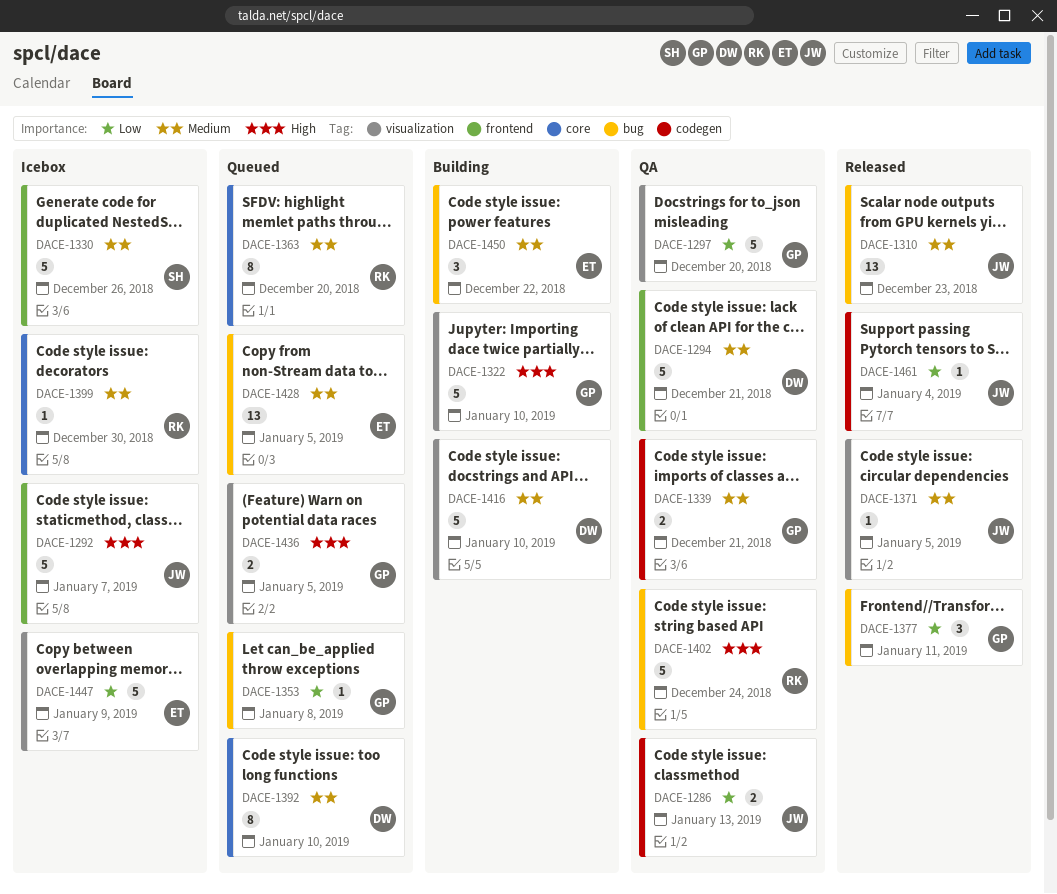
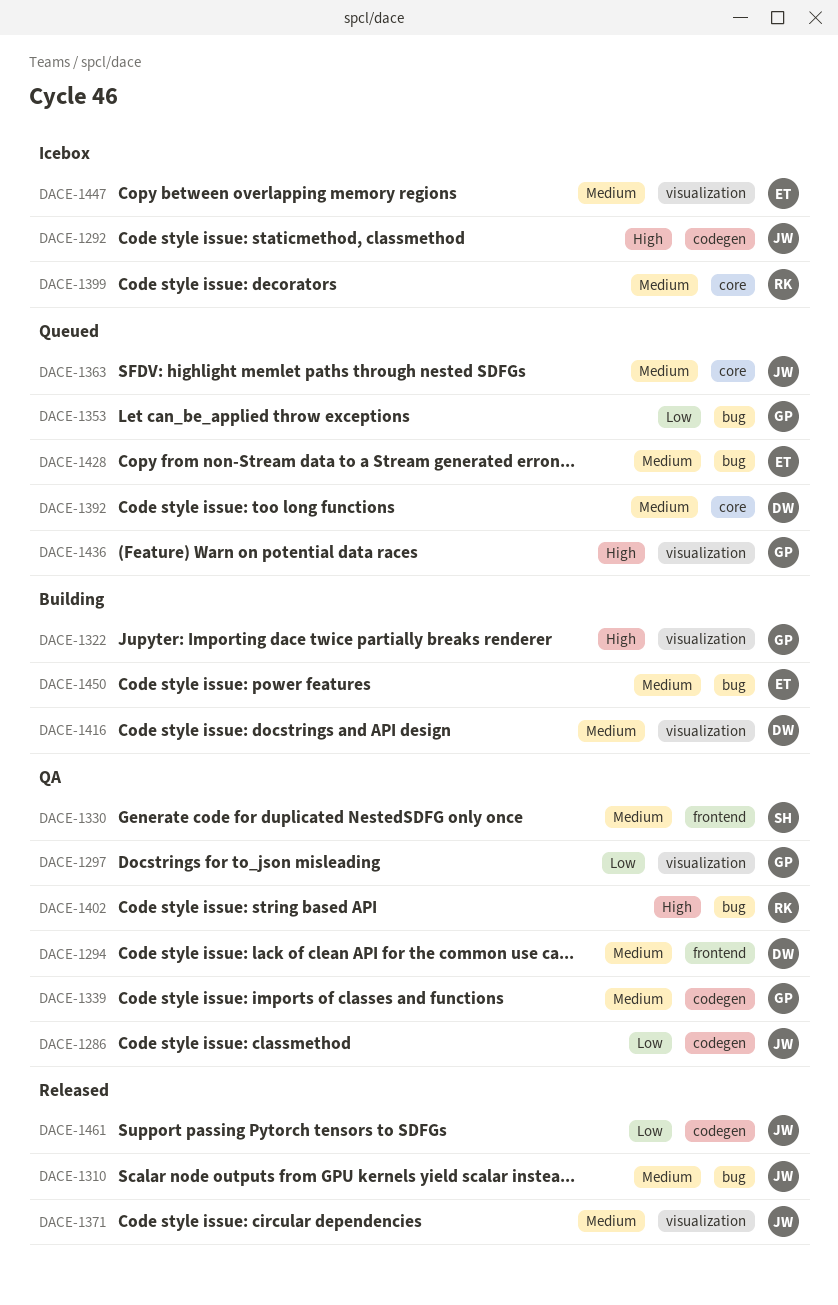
DACE-1292, label: frontend -> codegen
DACE-1330, status: Icebox -> QA
DACE-1363, owner: RK -> JW
DACE-1377: present -> none
DACE-1447, priority: Low -> Medium

